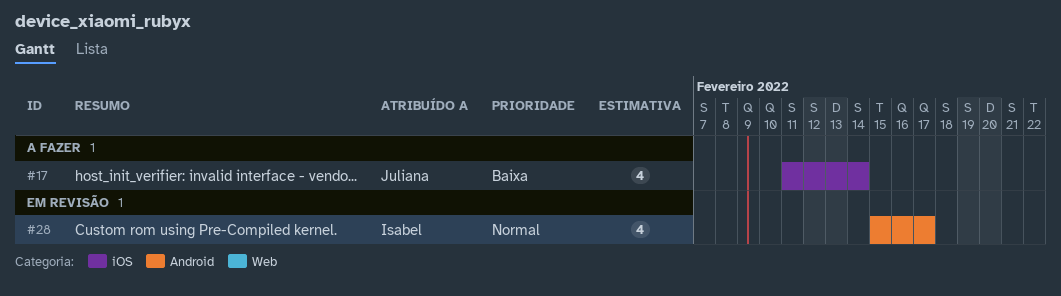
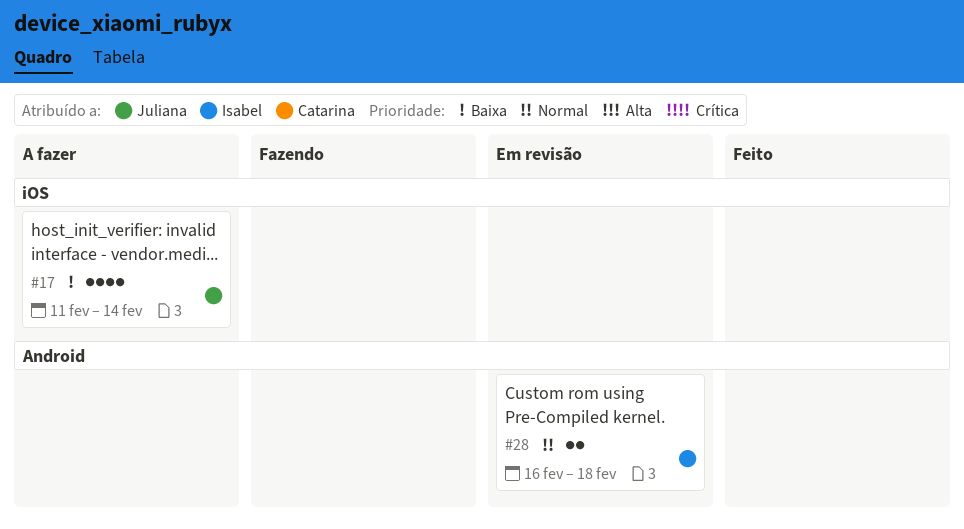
#28, estimate: 4 -> 2
#28, start: Feb 15 -> Feb 16
#28, due: Feb 17 -> Feb 18

